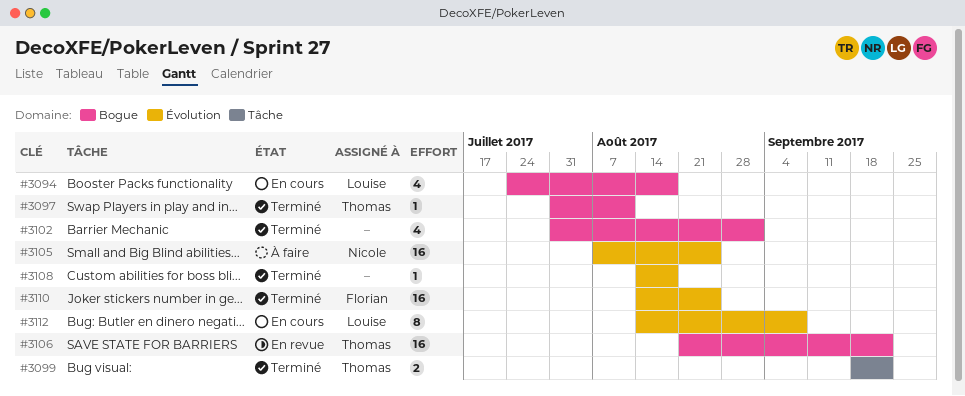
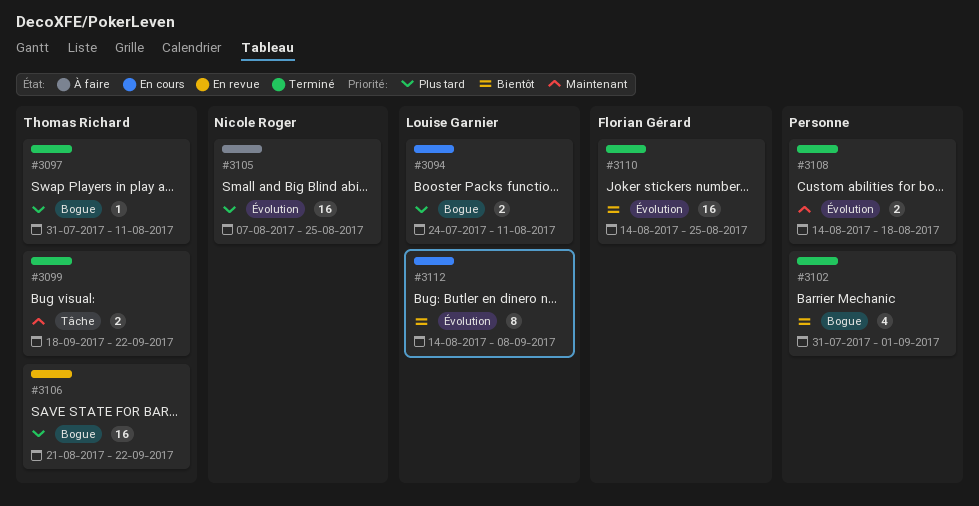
#3094, estimate: 4 -> 2
#3094, due: Aug 18 -> Aug 11
#3108, estimate: 1 -> 2

